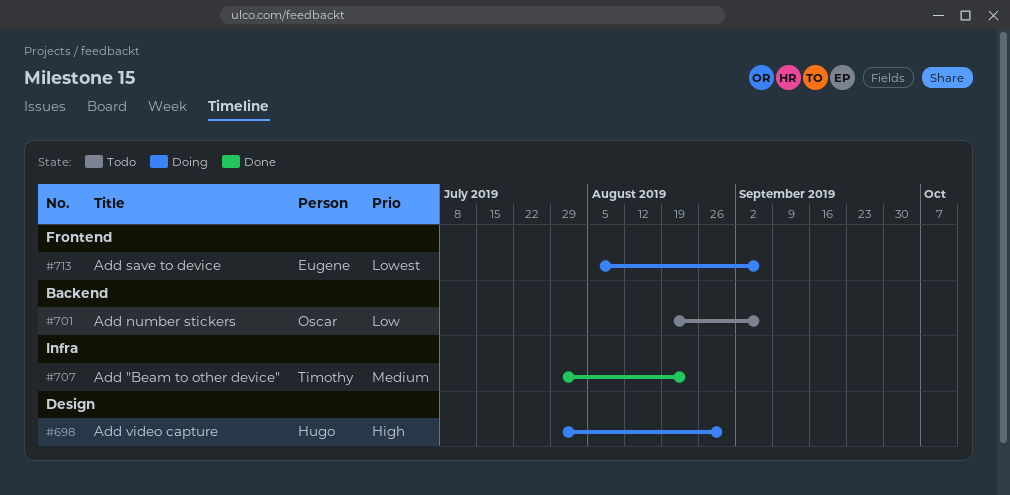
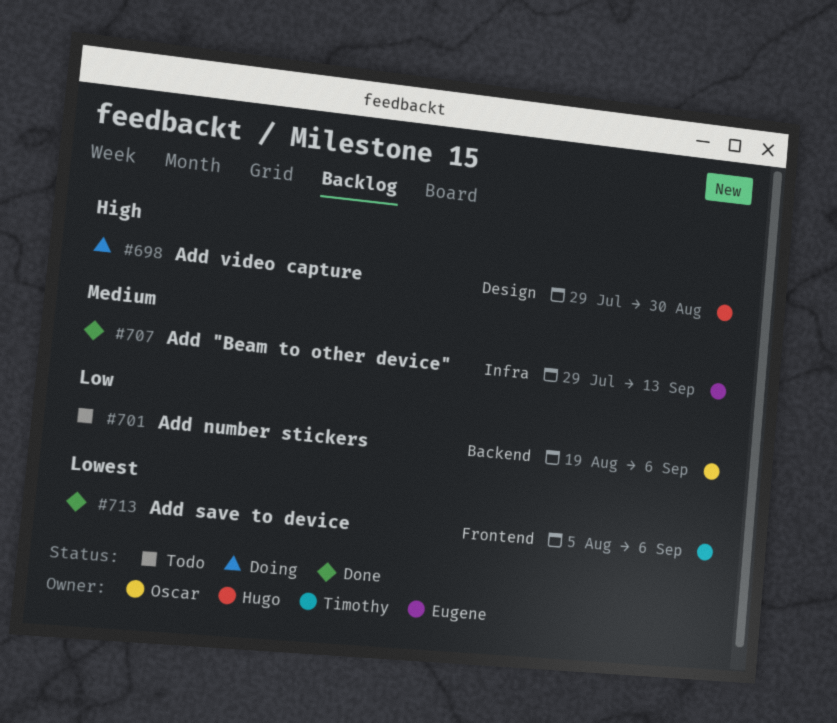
#707, owner: Timothy -> Eugene
#707, due: Aug 23 -> Sep 13
#713, status: Doing -> Done
#713, owner: Eugene -> Timothy

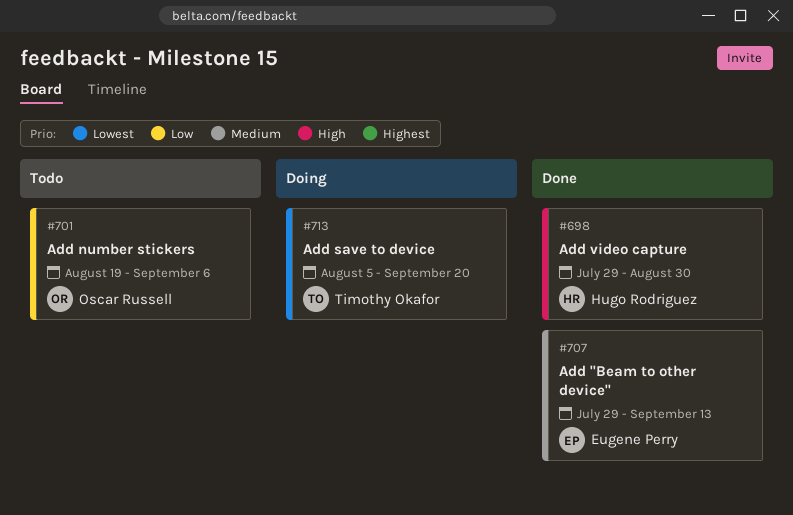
#698, status: Doing -> Done
#713, status: Done -> Doing
#713, due: Sep 6 -> Sep 20

